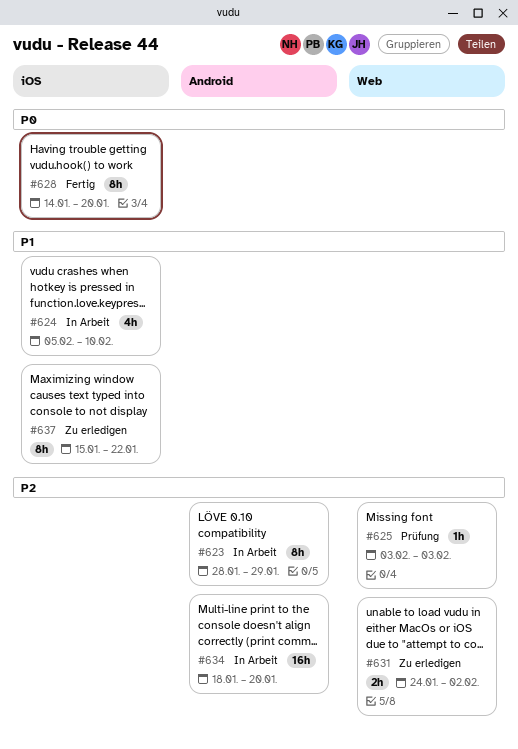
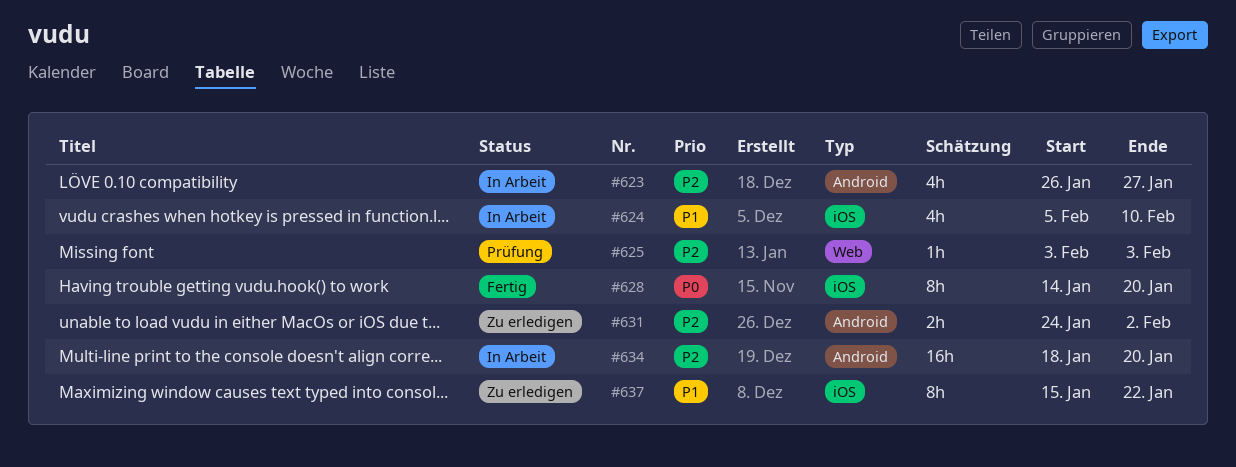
#623, estimate: 8h -> 4h
#623, start: Jan 28 -> Jan 26
#623, due: Jan 29 -> Jan 27
#631, label: Web -> Android

